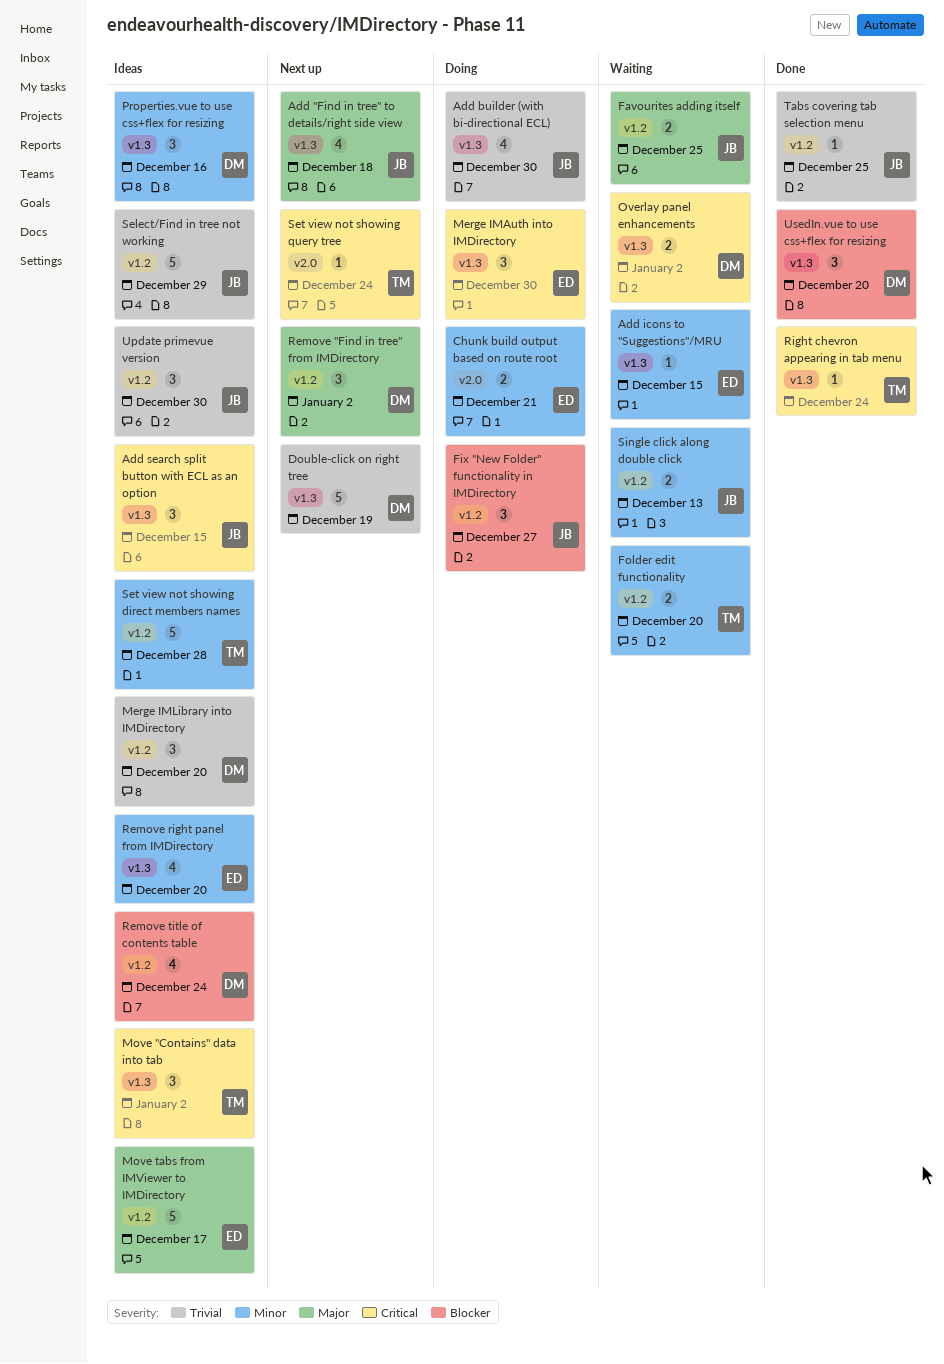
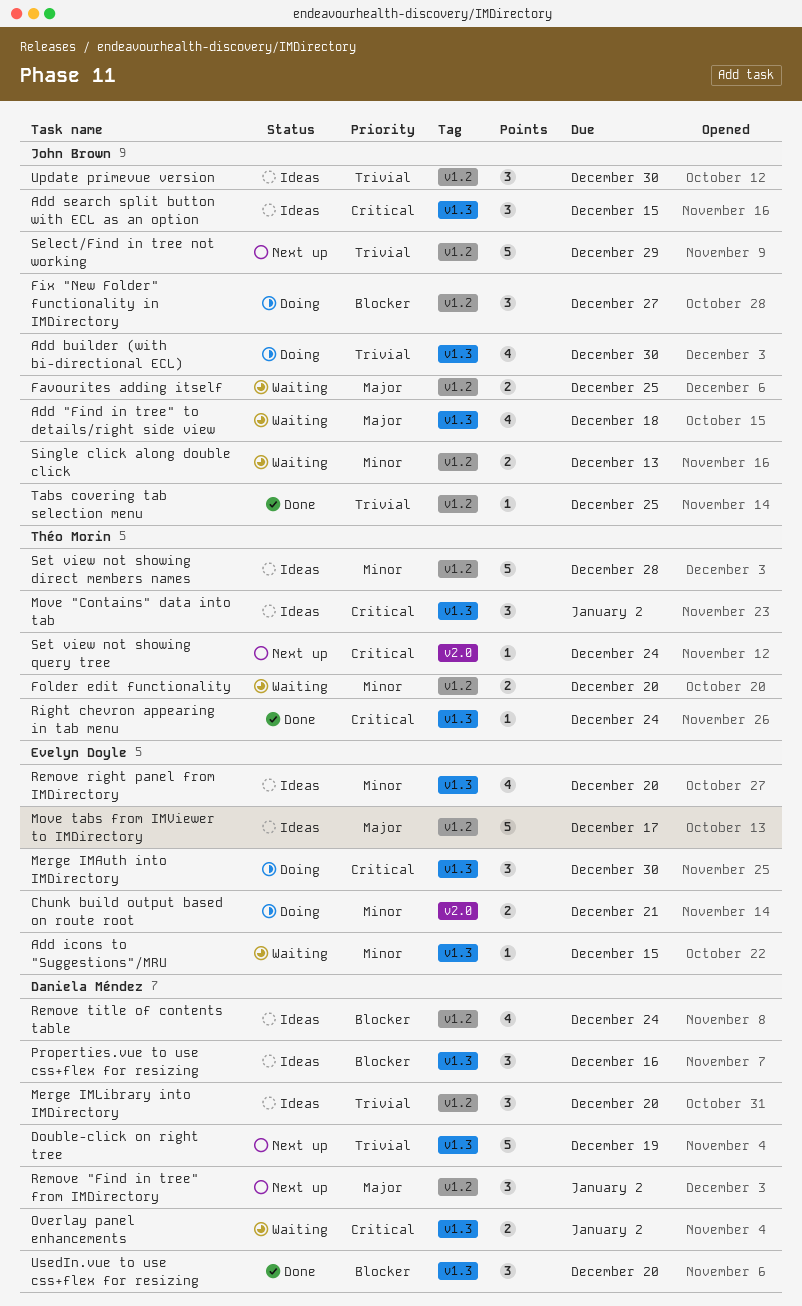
Add "Find in tree" to details/right side view, status: Next up -> Waiting
Properties.vue to use css+flex for resizing, priority: Minor -> Blocker
Select/Find in tree not working, status: Ideas -> Next up

